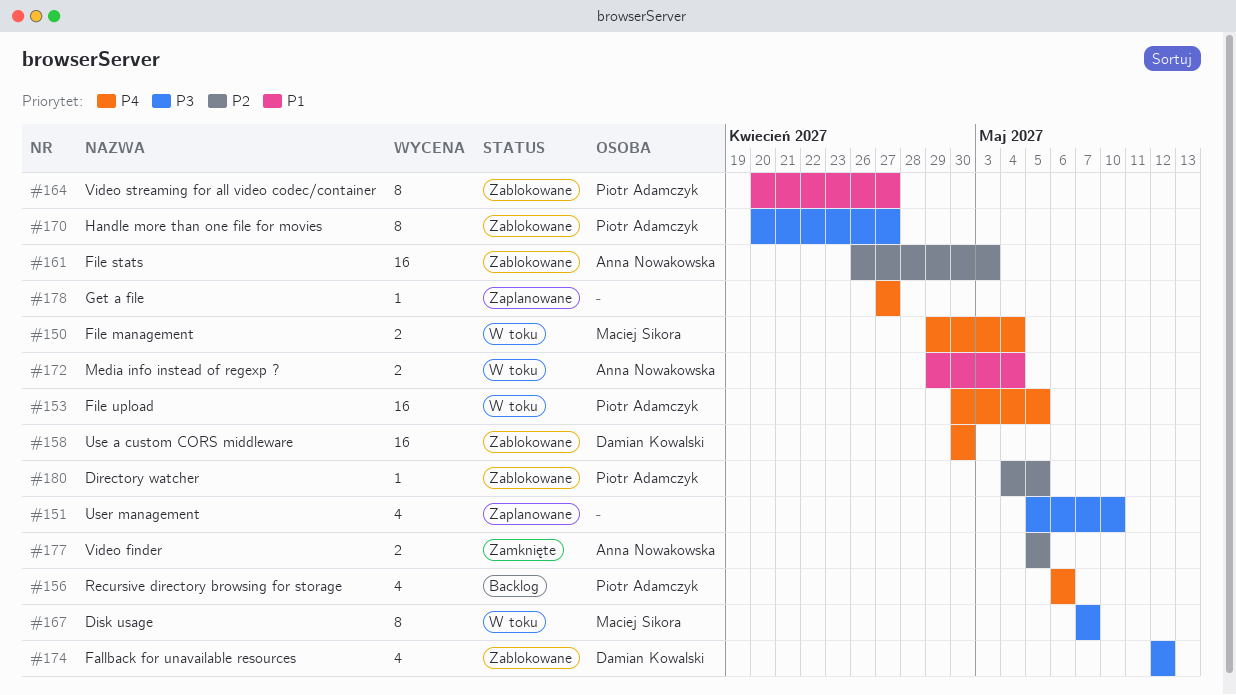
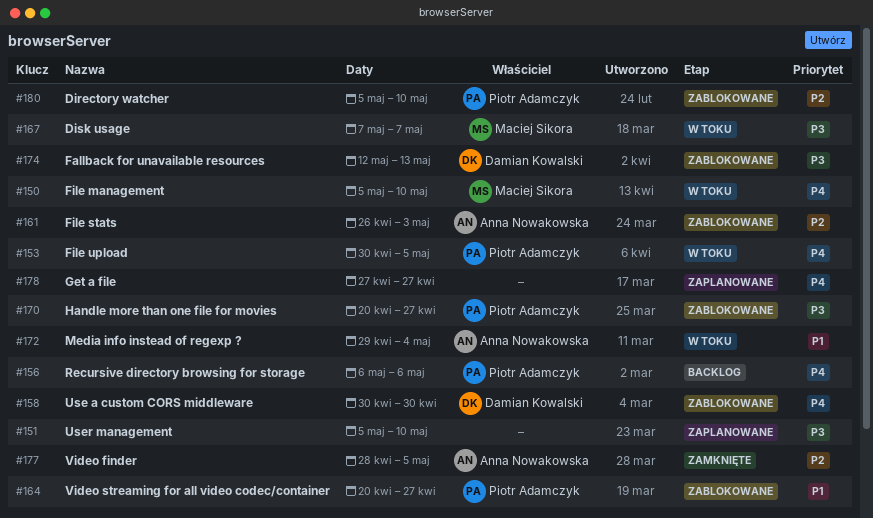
#150, start: Apr 29 -> May 5
#150, due: May 4 -> May 10
#174, due: May 12 -> May 13
#177, start: May 5 -> Apr 28
#180, start: May 4 -> May 5
#180, due: May 5 -> May 10

